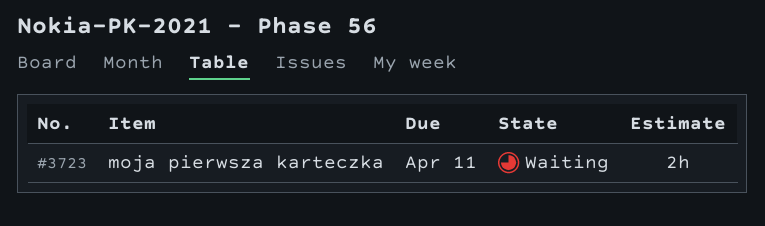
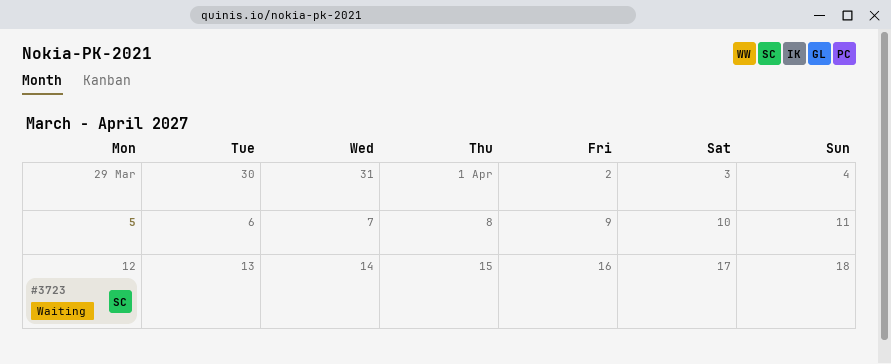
#3723, due: Apr 11 -> Apr 12

